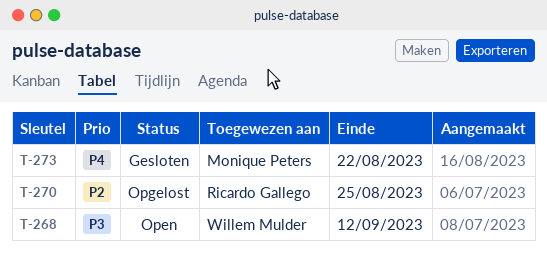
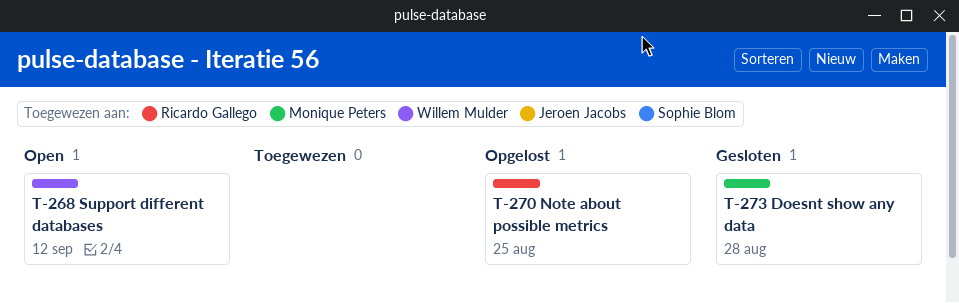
T-273, due: Aug 22 -> Aug 28

